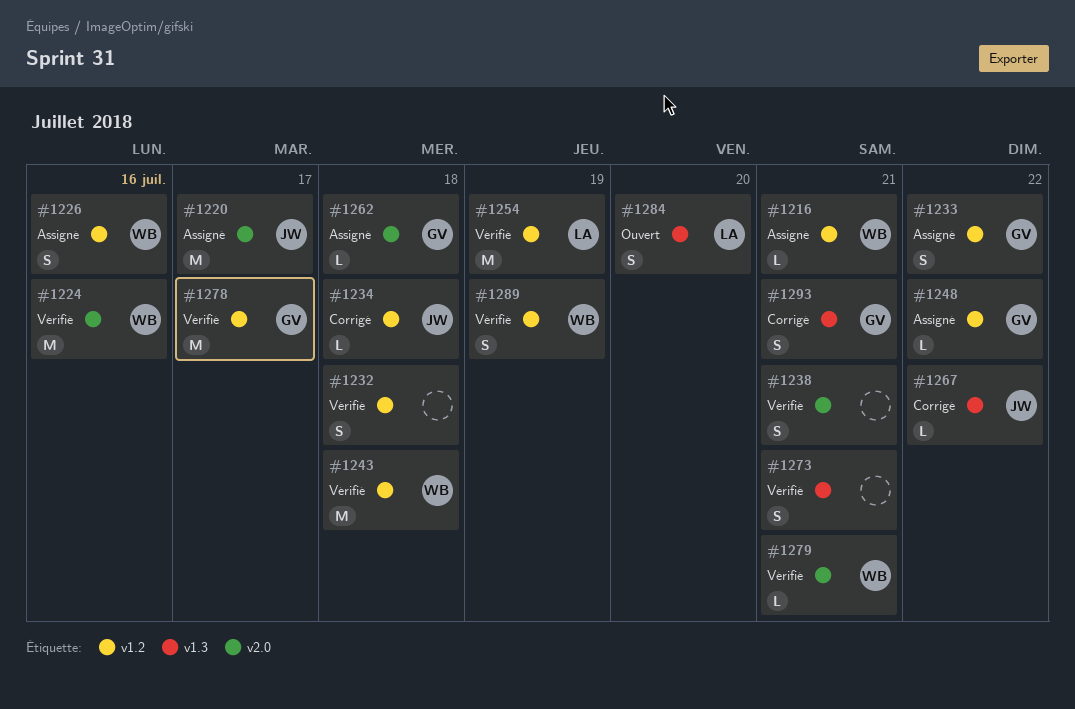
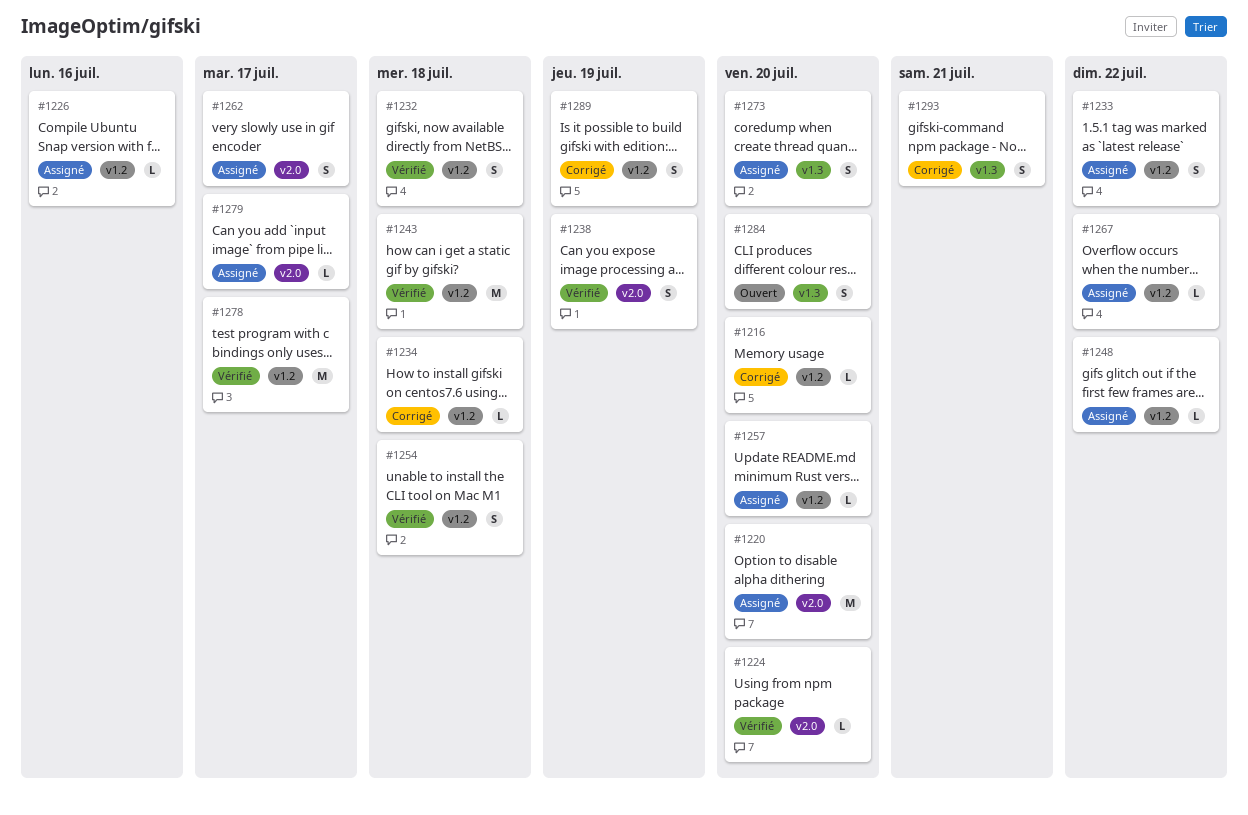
#1216, status: Assigné -> Corrigé
#1216, due: Jul 21 -> Jul 20
#1220, due: Jul 17 -> Jul 20
#1224, estimate: M -> L
#1224, due: Jul 16 -> Jul 20
#1226, estimate: S -> L
#1238, due: Jul 21 -> Jul 19
#1254, estimate: M -> S
#1254, due: Jul 19 -> Jul 18
#1257: none -> present
#1262, estimate: L -> S
#1262, due: Jul 18 -> Jul 17
#1267, status: Corrigé -> Assigné
#1267, label: v1.3 -> v1.2
#1273, status: Vérifié -> Assigné
#1273, due: Jul 21 -> Jul 20
#1279, status: Vérifié -> Assigné
#1279, due: Jul 21 -> Jul 17
#1289, status: Vérifié -> Corrigé

